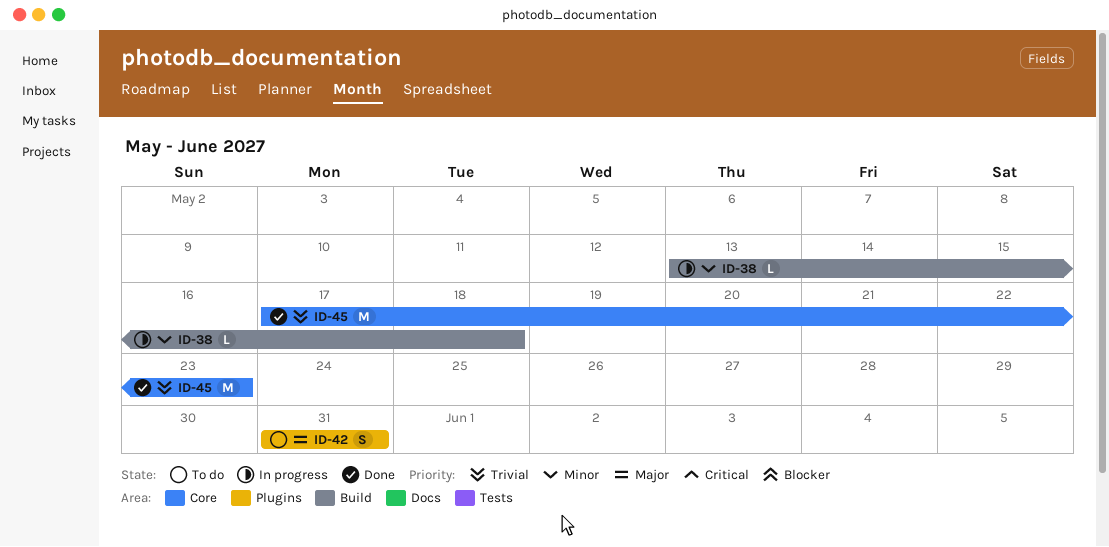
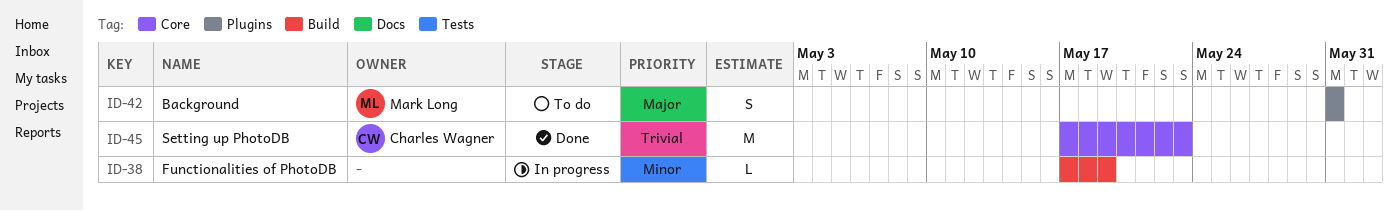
ID-38, start: May 13 -> May 17
ID-38, due: May 18 -> May 19

